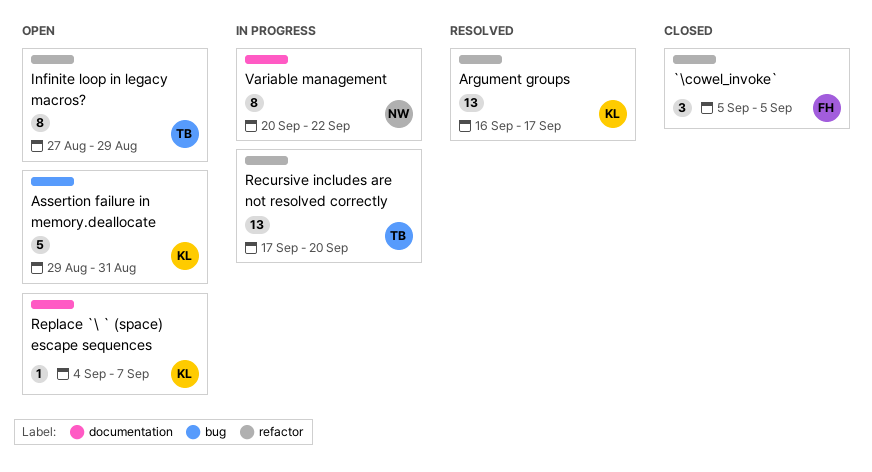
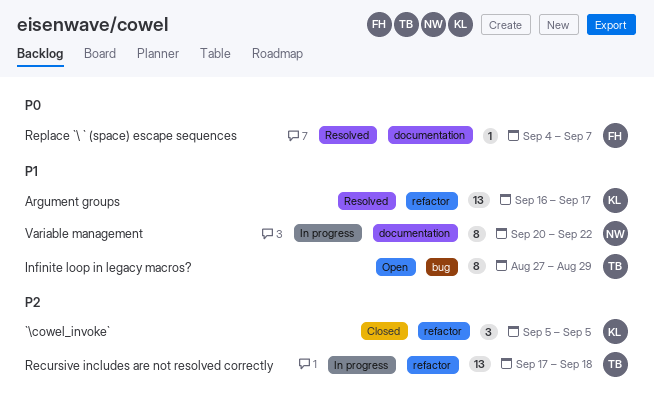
`\cowel_invoke`, owner: FH -> KL
Assertion failure in memory.deallocate: present -> none
Infinite loop in legacy macros?, label: refactor -> bug
Recursive includes are not resolved correctly, due: Sep 20 -> Sep 18
Replace `\ ` (space) escape sequences, status: Open -> Resolved
Replace `\ ` (space) escape sequences, owner: KL -> FH

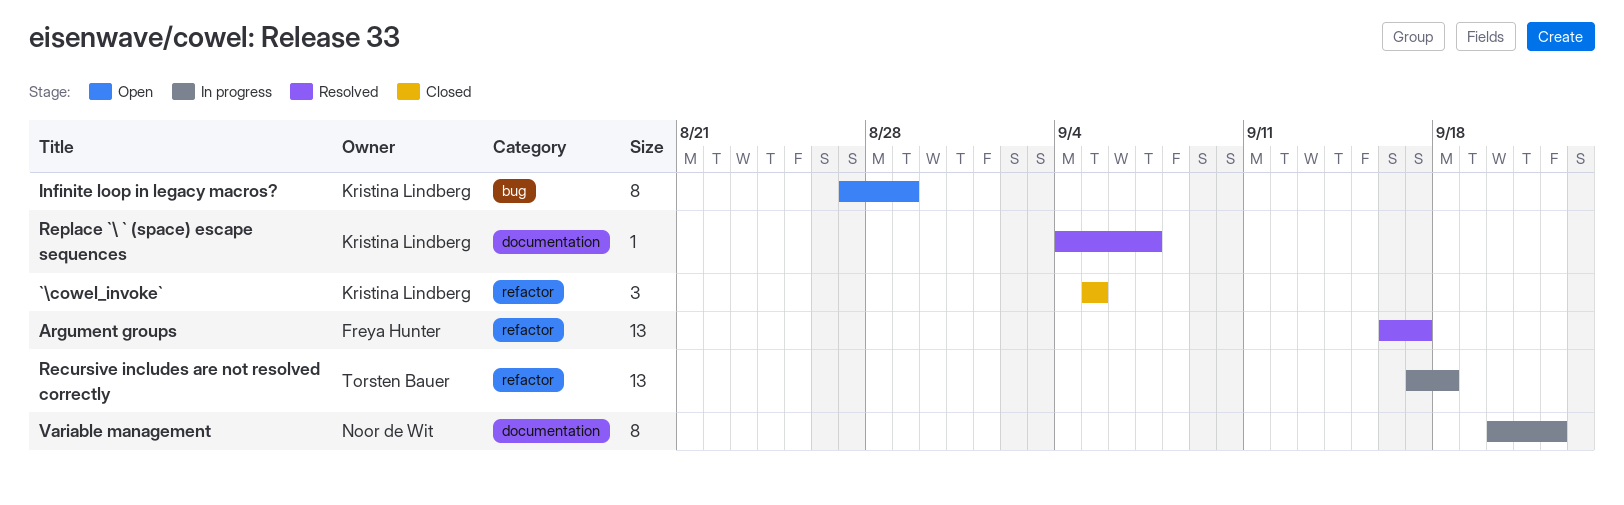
Argument groups, owner: Kristina Lindberg -> Freya Hunter
Infinite loop in legacy macros?, owner: Torsten Bauer -> Kristina Lindberg
Replace `\ ` (space) escape sequences, owner: Freya Hunter -> Kristina Lindberg

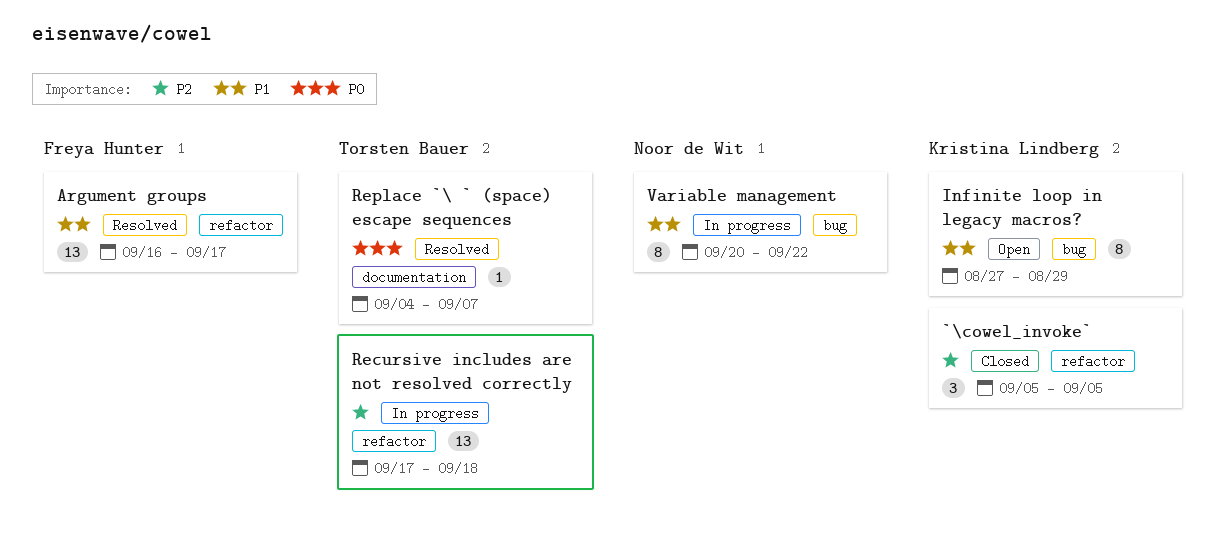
Replace `\ ` (space) escape sequences, owner: Kristina Lindberg -> Torsten Bauer
Variable management, label: documentation -> bug

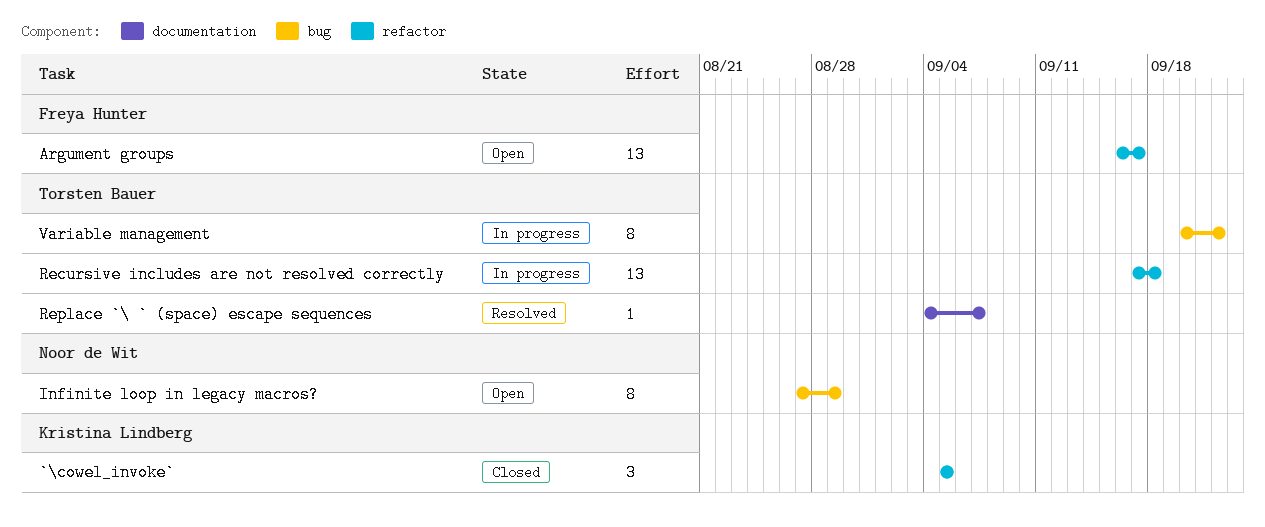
Argument groups, status: Resolved -> Open
Infinite loop in legacy macros?, owner: Kristina Lindberg -> Noor de Wit
Variable management, owner: Noor de Wit -> Torsten Bauer

